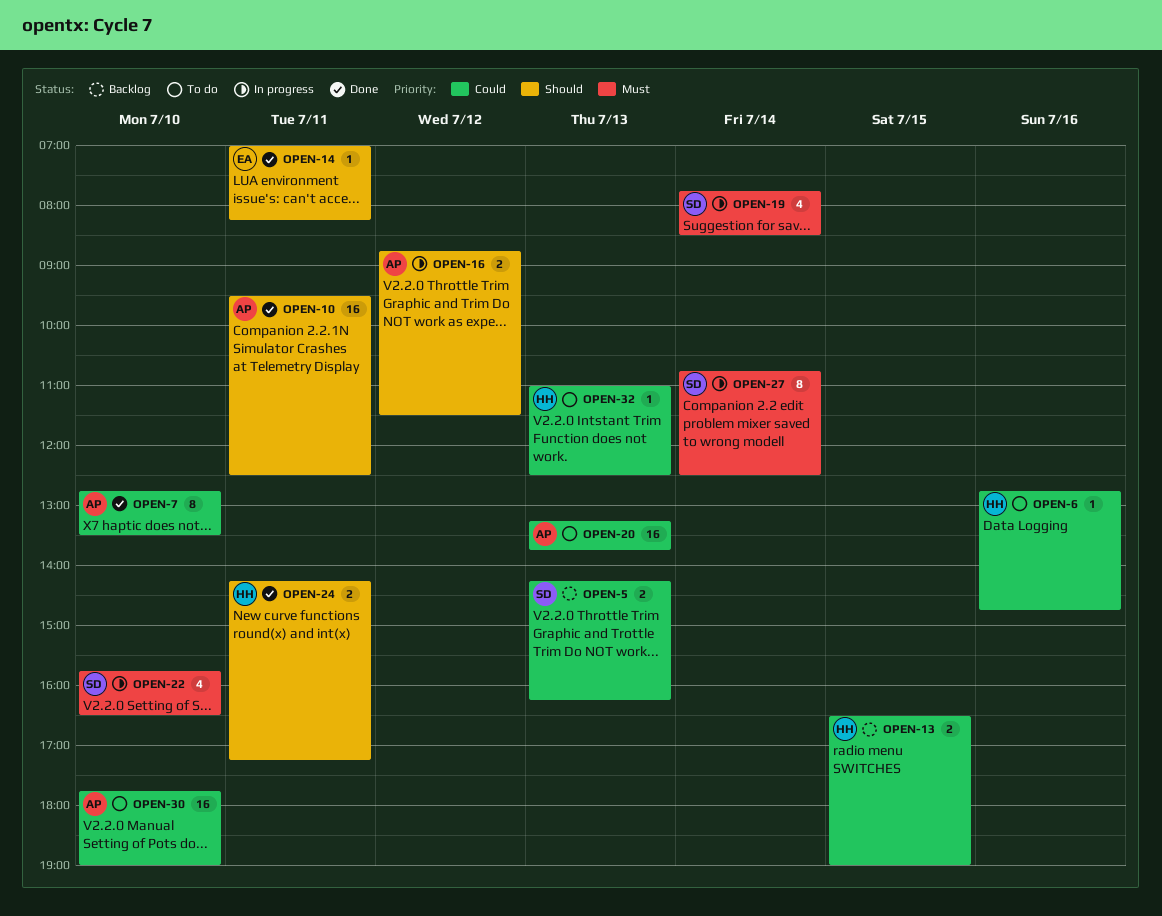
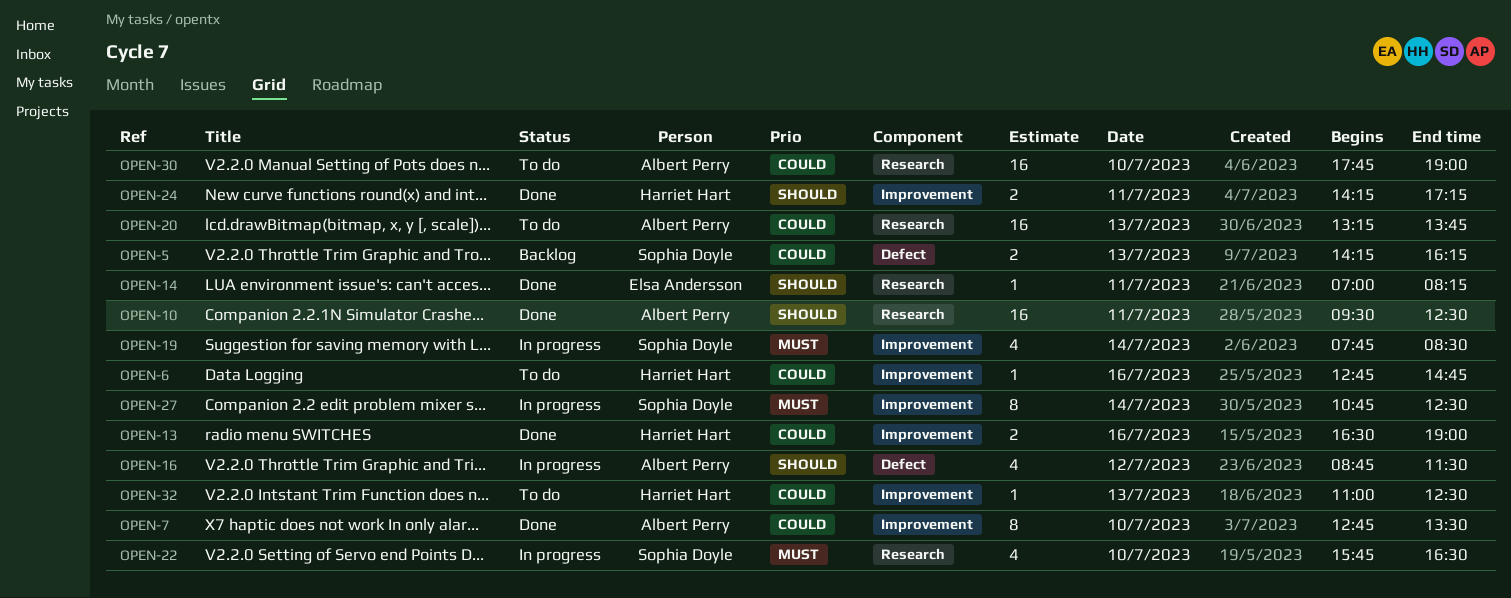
OPEN-13, status: Backlog -> Done
OPEN-13, day: Jul 15 -> Jul 16
OPEN-16, estimate: 2 -> 4

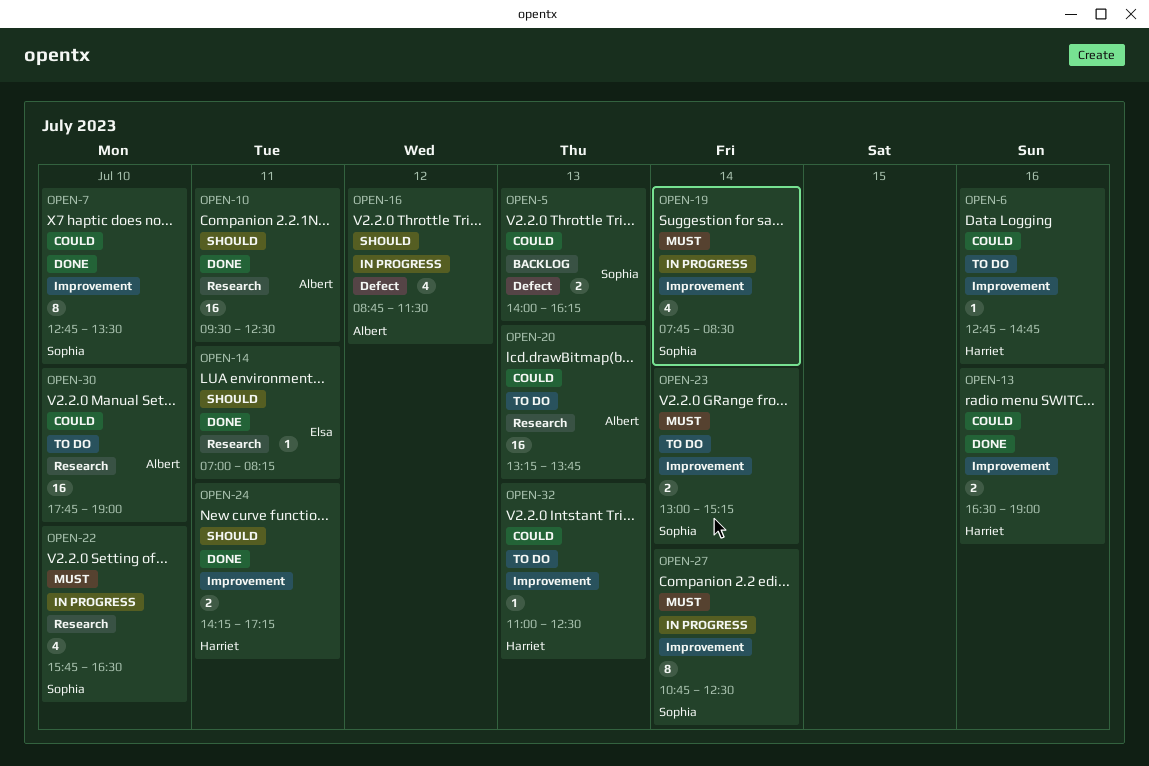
OPEN-5, begins: 14:15 -> 14:00
OPEN-7, owner: Albert Perry -> Sophia Doyle
OPEN-23: none -> present

